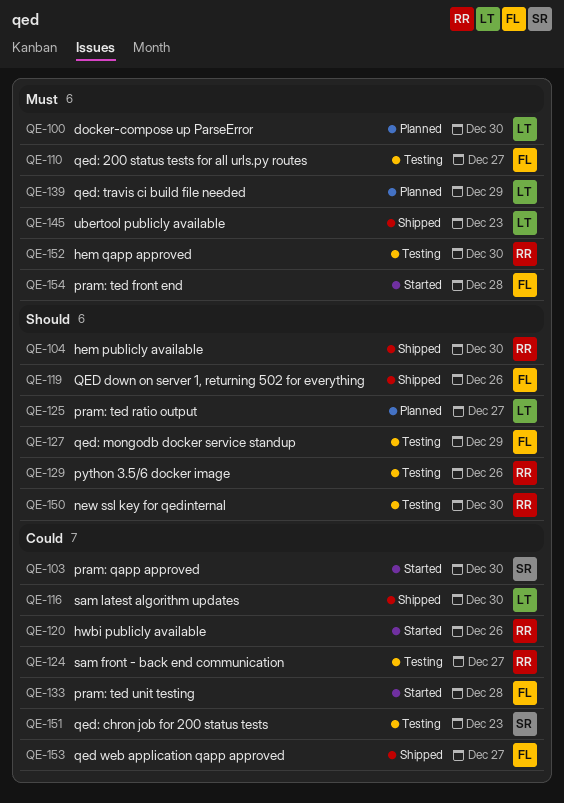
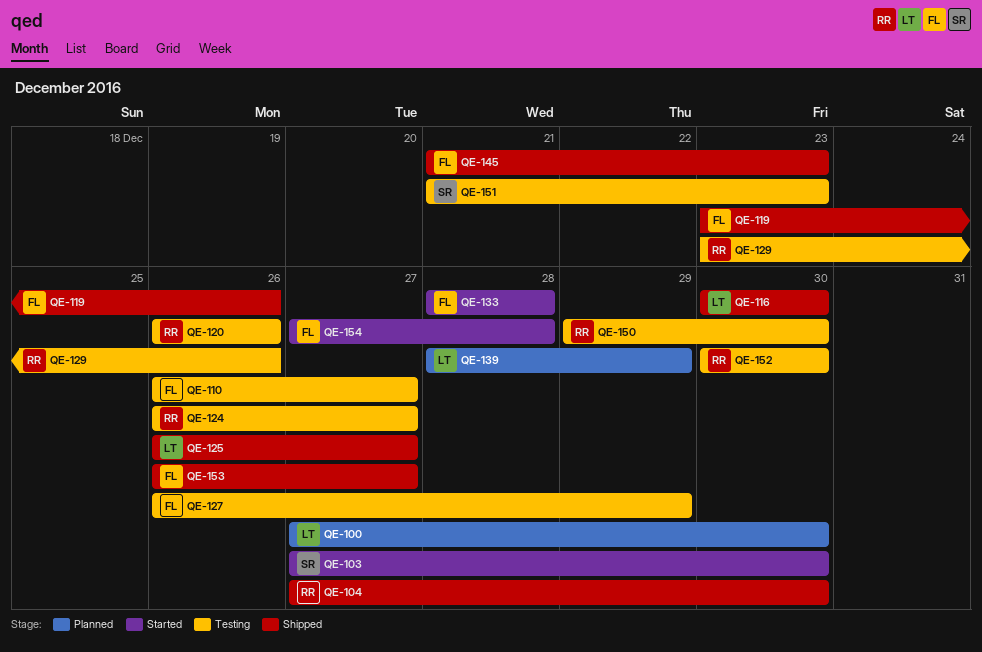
QE-120, status: Started -> Testing
QE-125, status: Planned -> Shipped
QE-145, owner: LT -> FL

